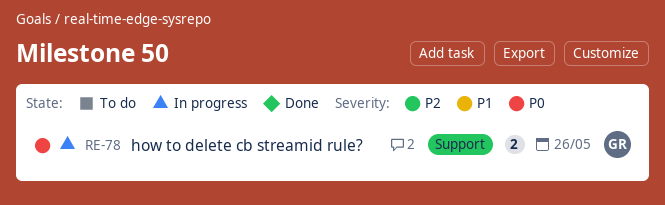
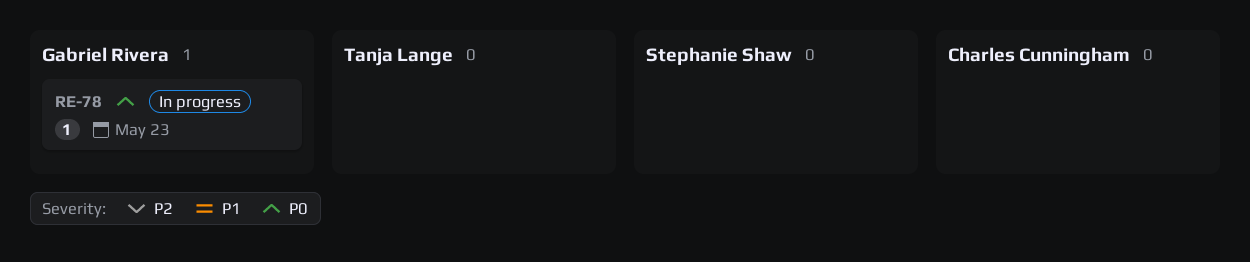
RE-78, estimate: 2 -> 1
RE-78, due: May 26 -> May 23

